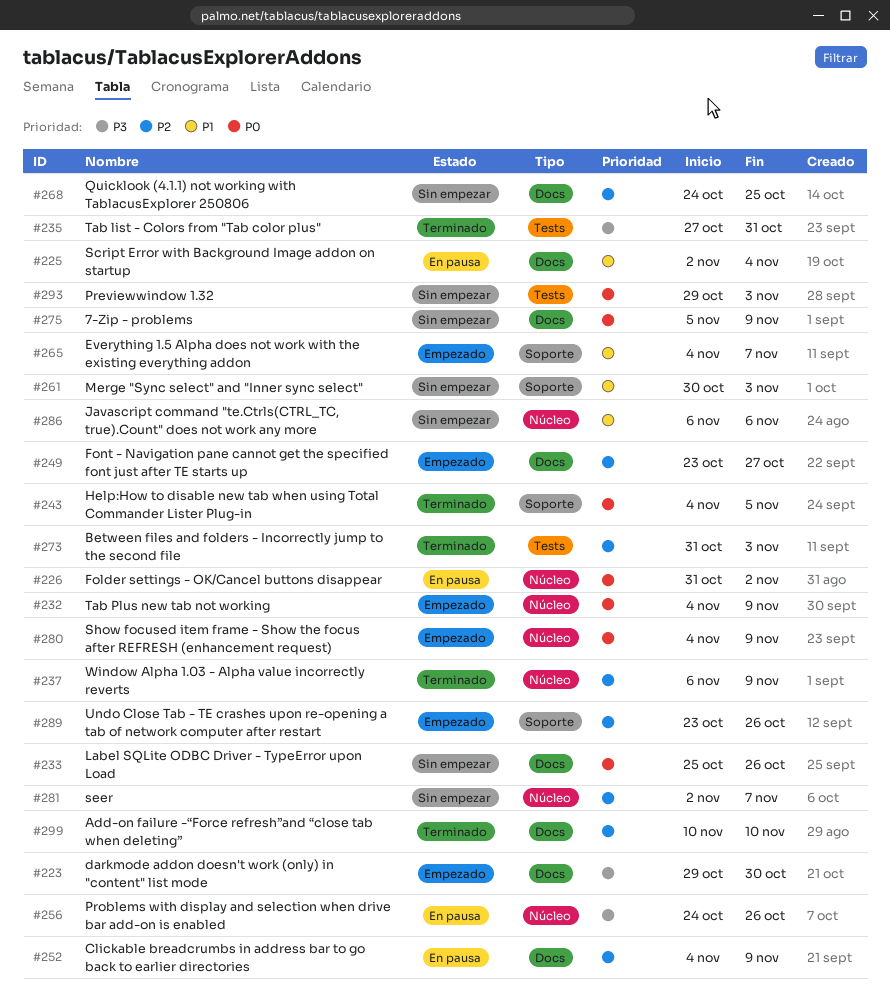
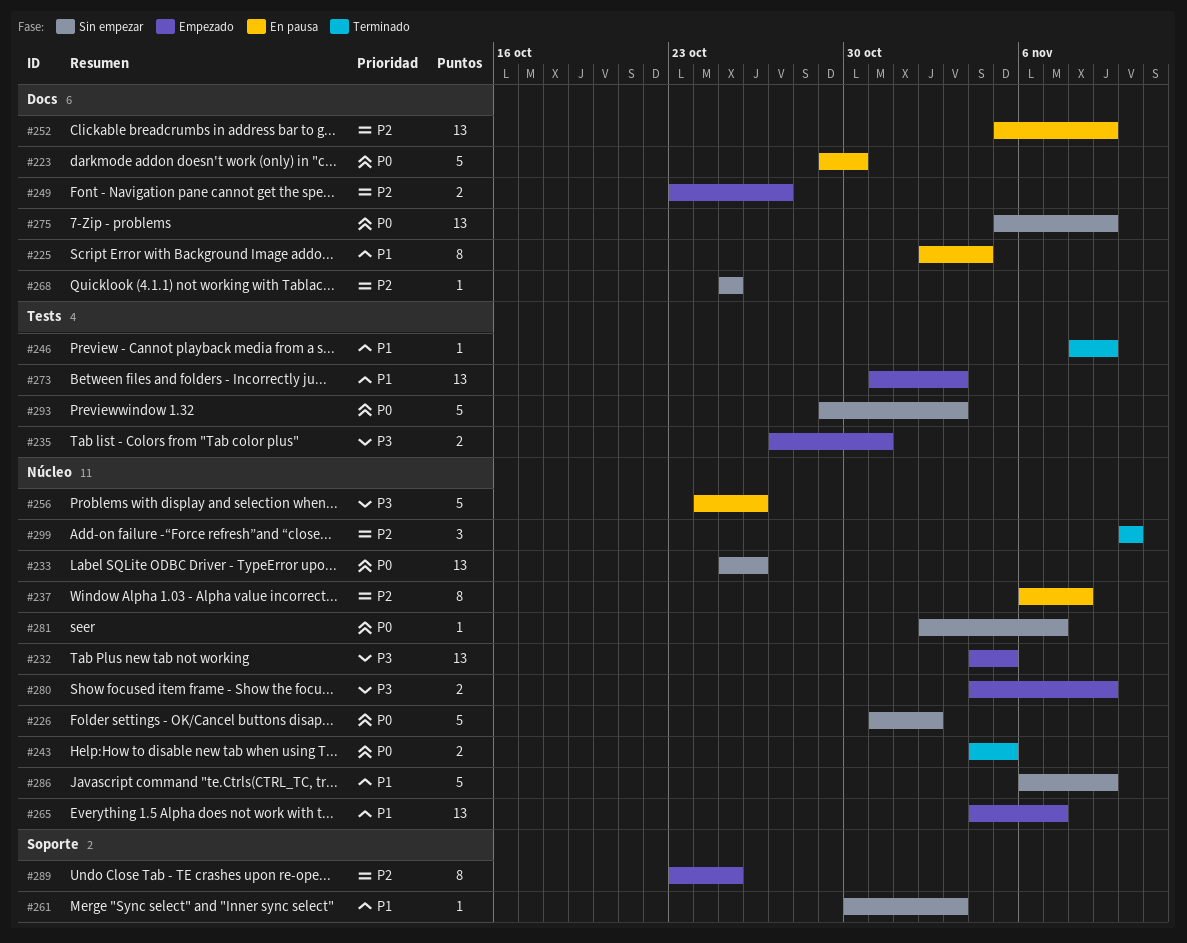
#223, status: Empezado -> En pausa
#223, priority: P3 -> P0
#226, status: En pausa -> Sin empezar
#232, priority: P0 -> P3
#232, due: Nov 9 -> Nov 5
#233, label: Docs -> Núcleo
#235, status: Terminado -> Empezado
#237, status: Terminado -> En pausa
#237, due: Nov 9 -> Nov 8
#243, label: Soporte -> Núcleo
#246: none -> present
#252, start: Nov 4 -> Nov 5
#265, label: Soporte -> Núcleo
#268, start: Oct 24 -> Oct 25
#273, status: Terminado -> Empezado
#273, priority: P2 -> P1
#280, priority: P0 -> P3
#281, priority: P2 -> P0
#286, due: Nov 6 -> Nov 9
#289, due: Oct 26 -> Oct 25
#299, label: Docs -> Núcleo

